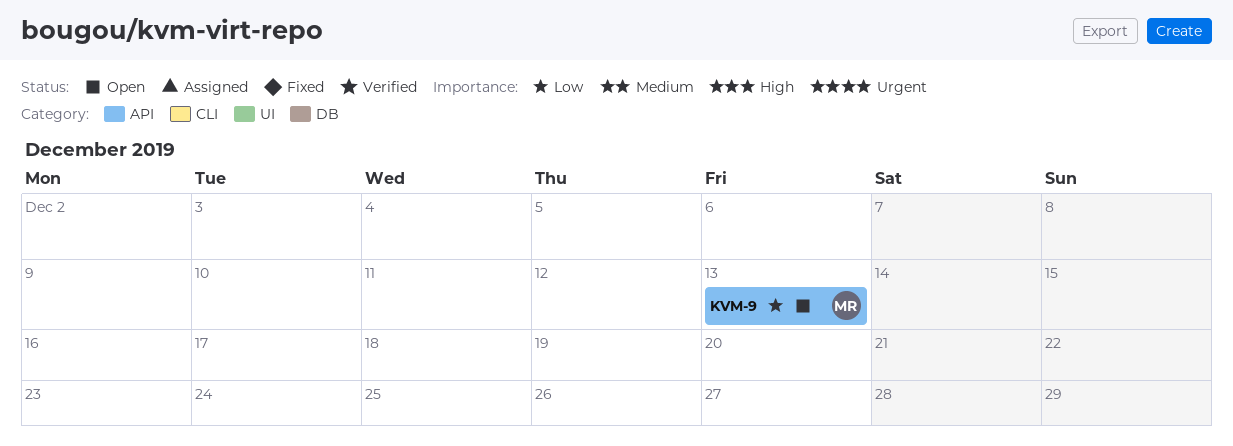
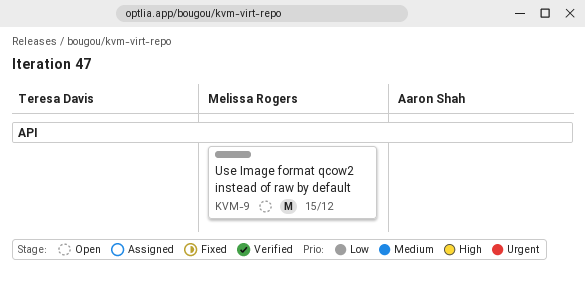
KVM-9, due: Dec 13 -> Dec 15

